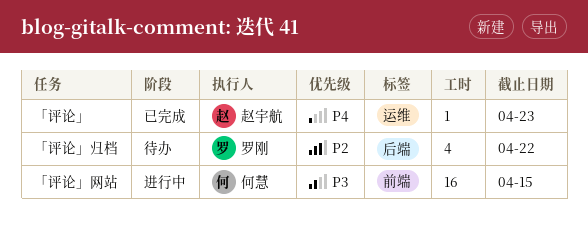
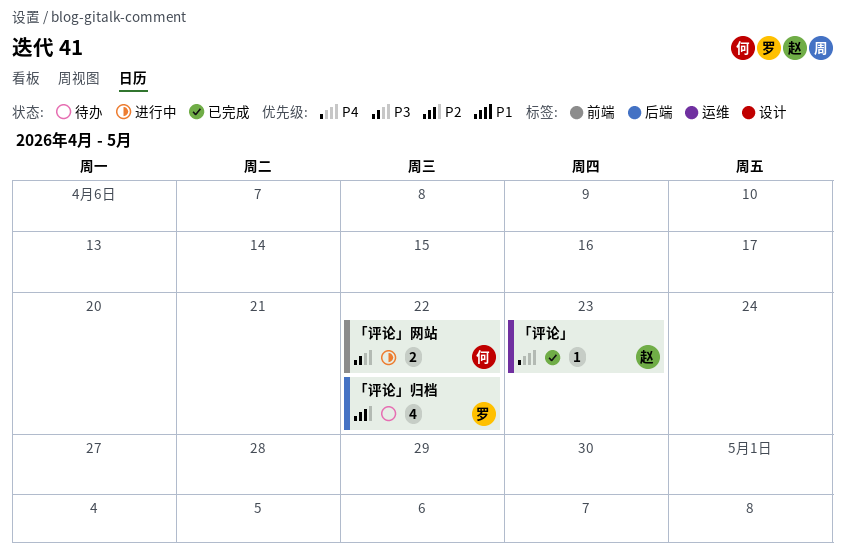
「评论」网站, estimate: 16 -> 2
「评论」网站, due: Apr 15 -> Apr 22

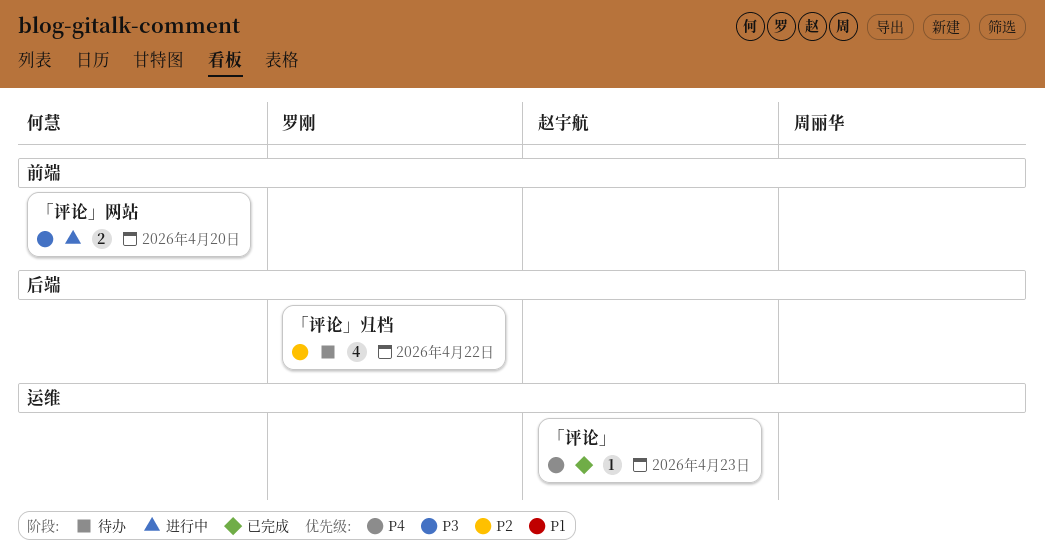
「评论」网站, due: Apr 22 -> Apr 20

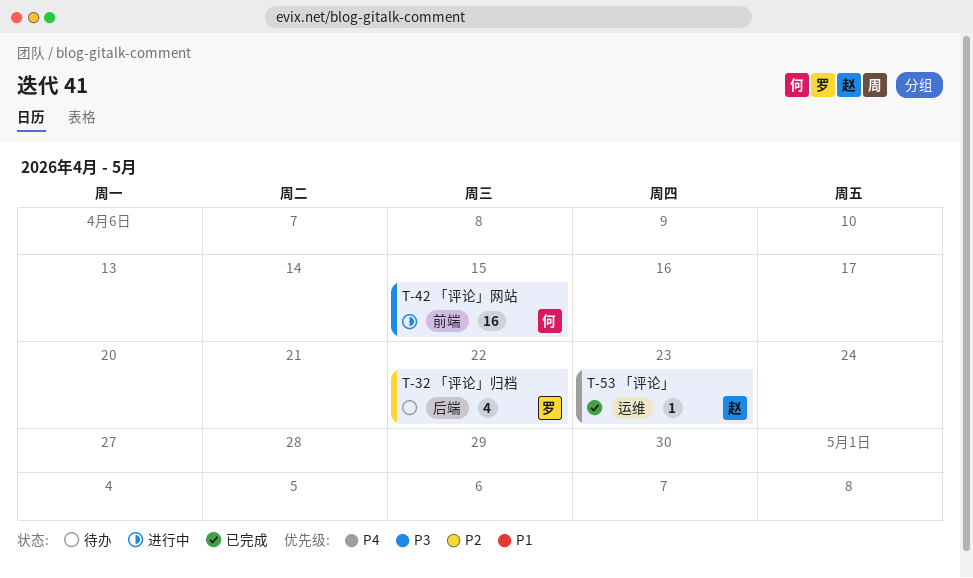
「评论」网站, estimate: 2 -> 16
「评论」网站, due: Apr 20 -> Apr 15

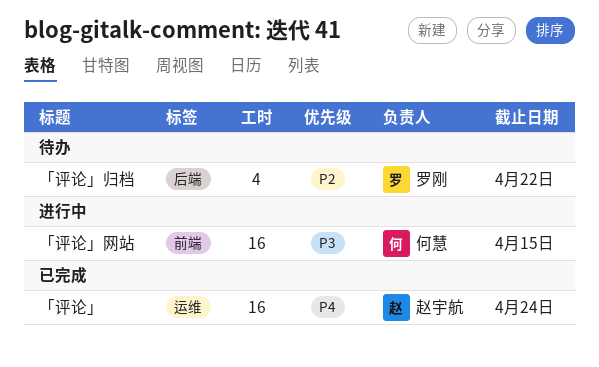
「评论」, estimate: 1 -> 16
「评论」, due: Apr 23 -> Apr 24

